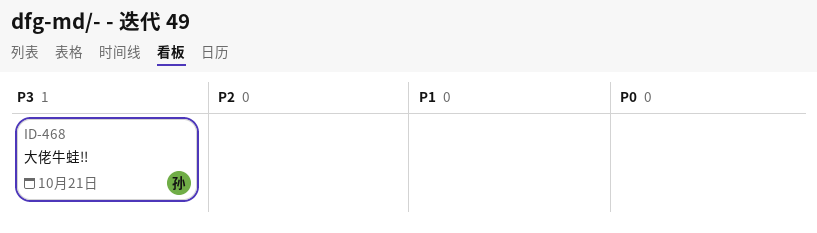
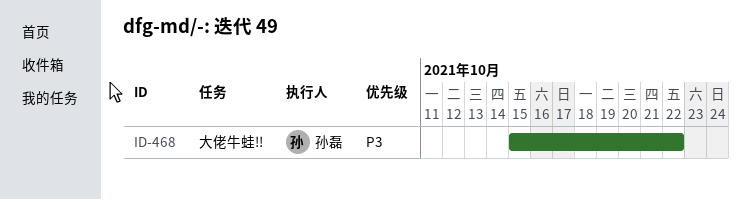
ID-468, due: Oct 21 -> Oct 22

